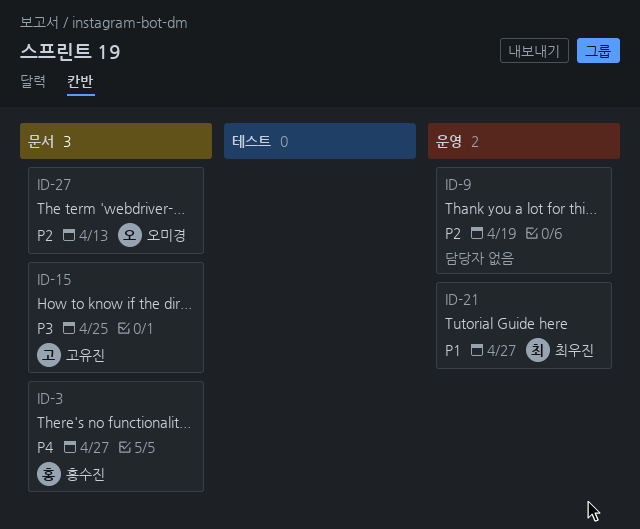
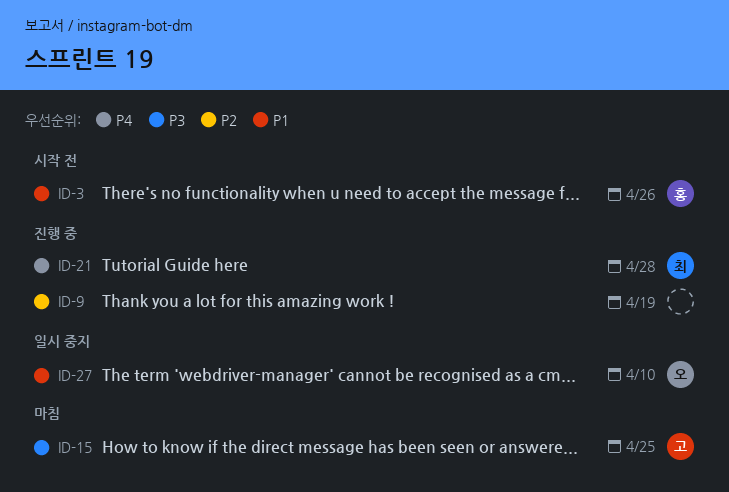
ID-3, priority: P4 -> P1
ID-3, due: Apr 27 -> Apr 26
ID-21, priority: P1 -> P4
ID-21, due: Apr 27 -> Apr 28
ID-27, priority: P2 -> P1
ID-27, due: Apr 13 -> Apr 10

